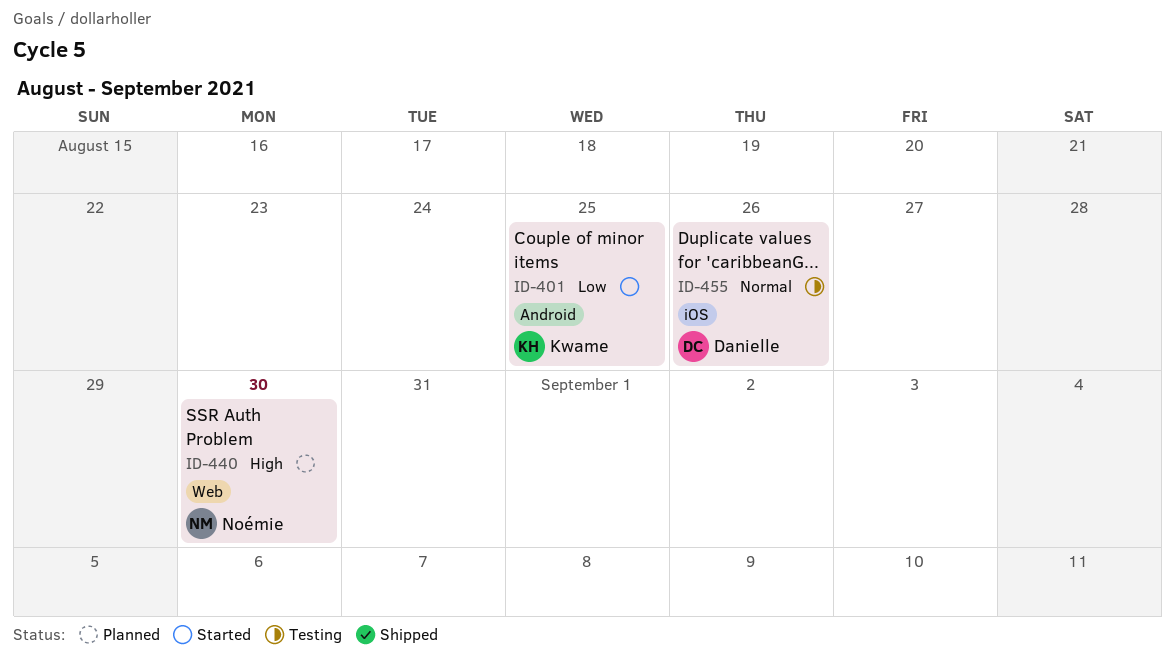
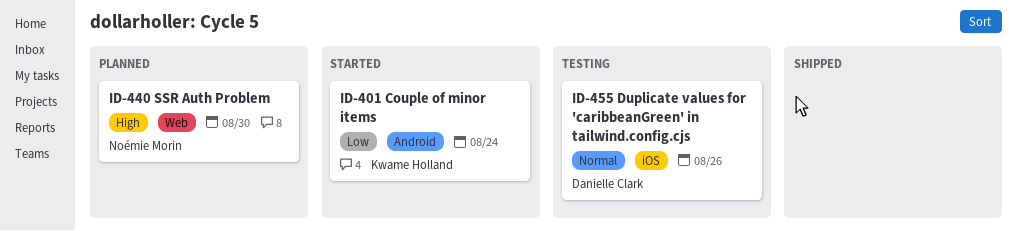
ID-401, due: Aug 25 -> Aug 24

